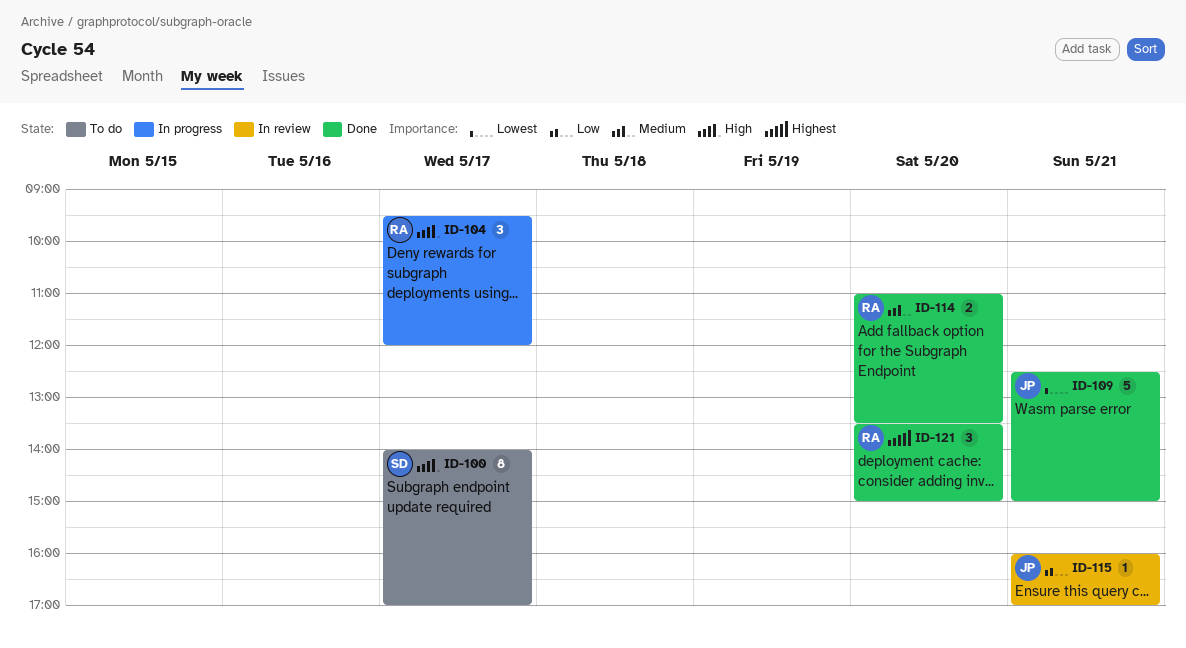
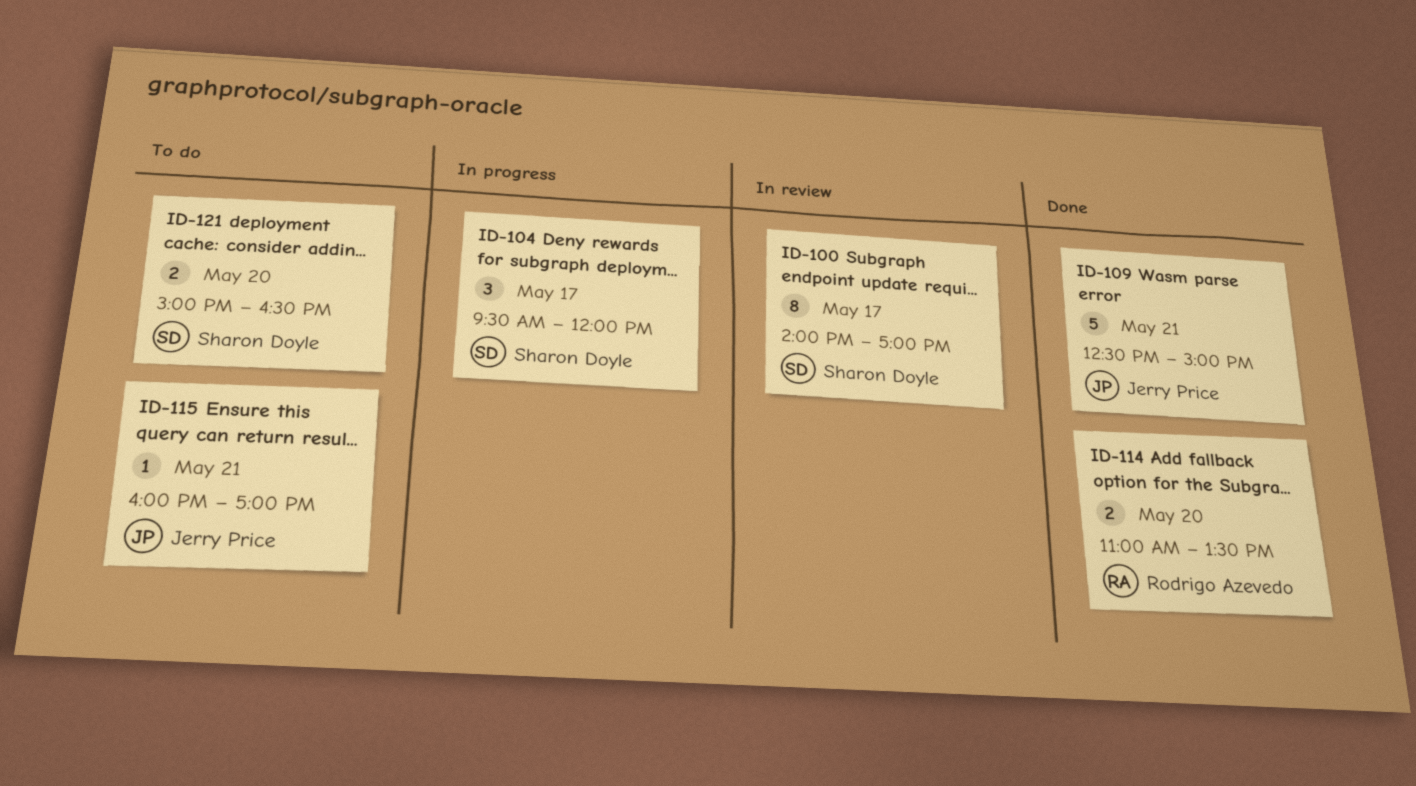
ID-100, status: To do -> In review
ID-104, owner: Rodrigo Azevedo -> Sharon Doyle
ID-115, status: In review -> To do
ID-121, status: Done -> To do
ID-121, owner: Rodrigo Azevedo -> Sharon Doyle
ID-121, estimate: 3 -> 2
ID-121, begins: 13:30 -> 15:00
ID-121, ends: 15:00 -> 16:30

